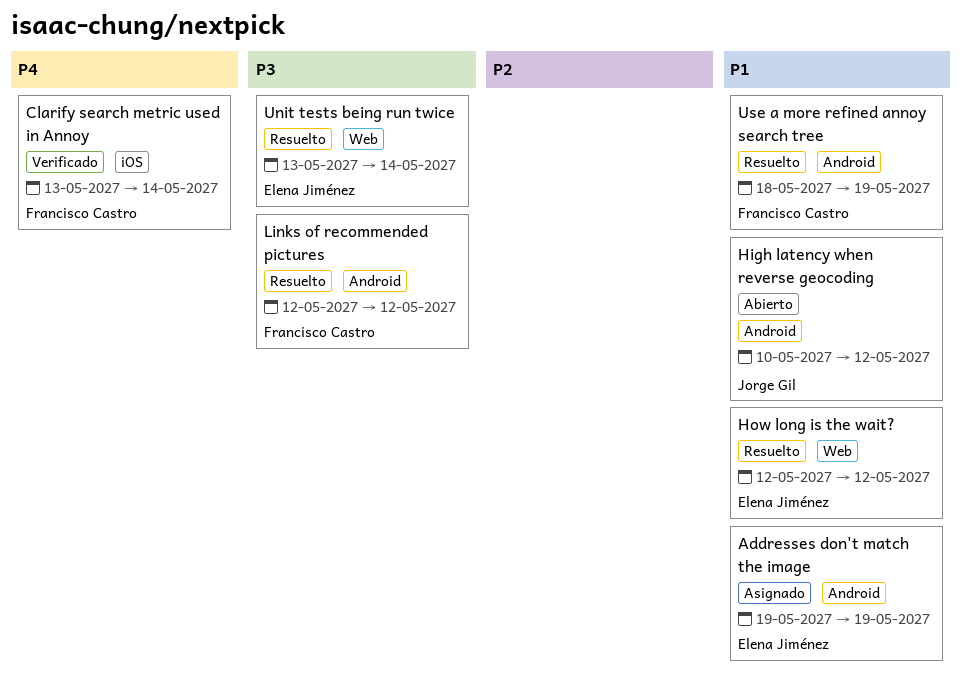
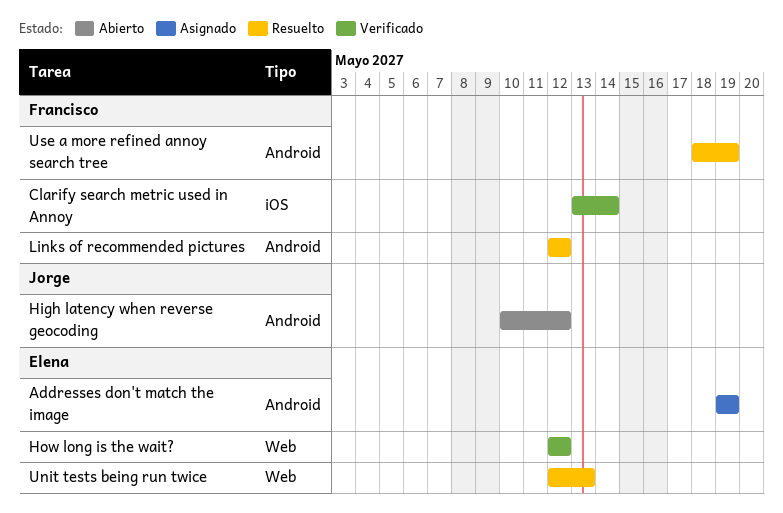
How long is the wait?, status: Resuelto -> Verificado
Unit tests being run twice, start: May 13 -> May 12
Unit tests being run twice, due: May 14 -> May 13

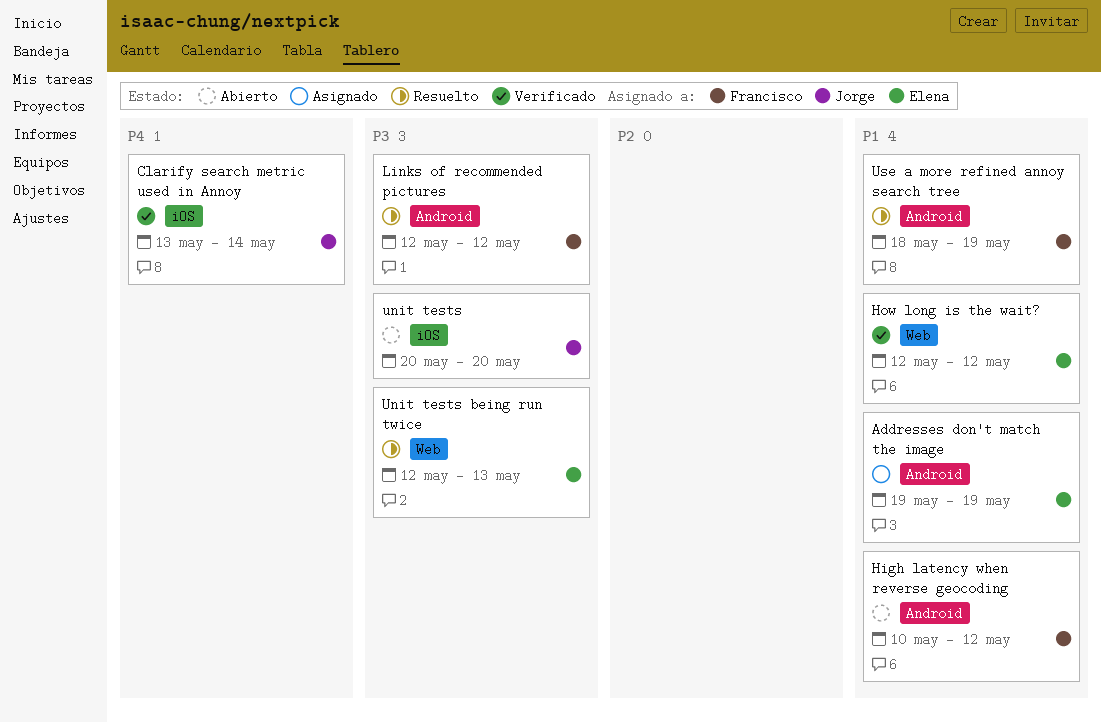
Clarify search metric used in Annoy, owner: Francisco -> Jorge
High latency when reverse geocoding, owner: Jorge -> Francisco
unit tests: none -> present

